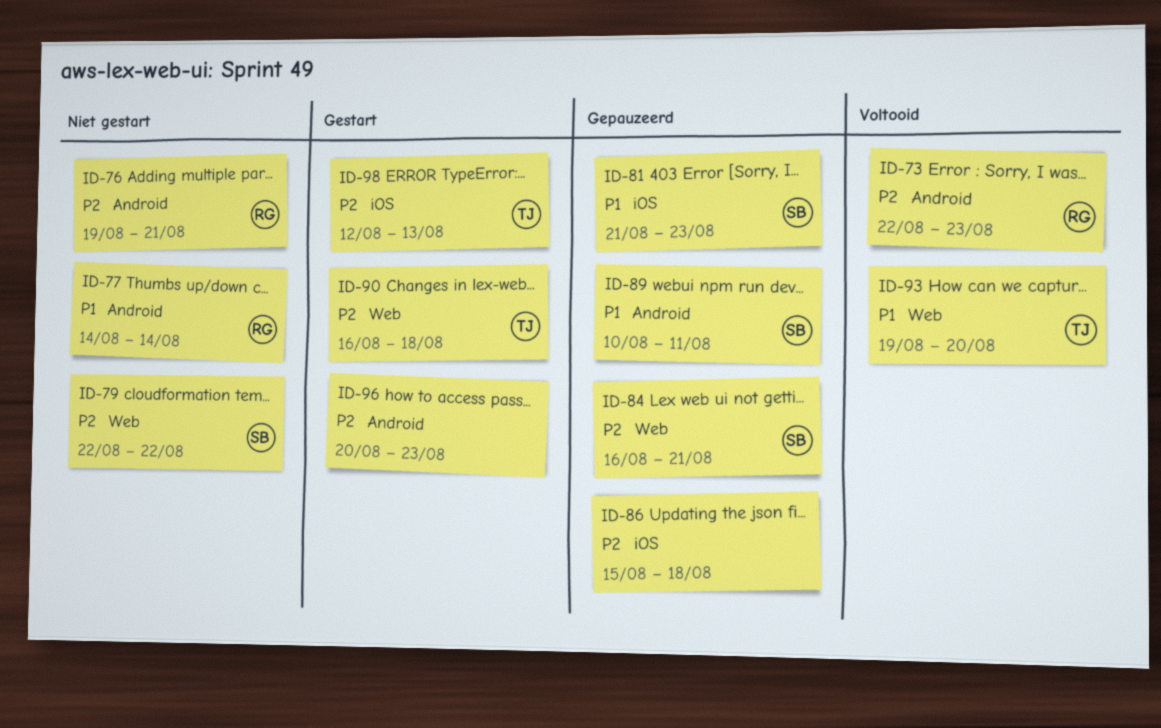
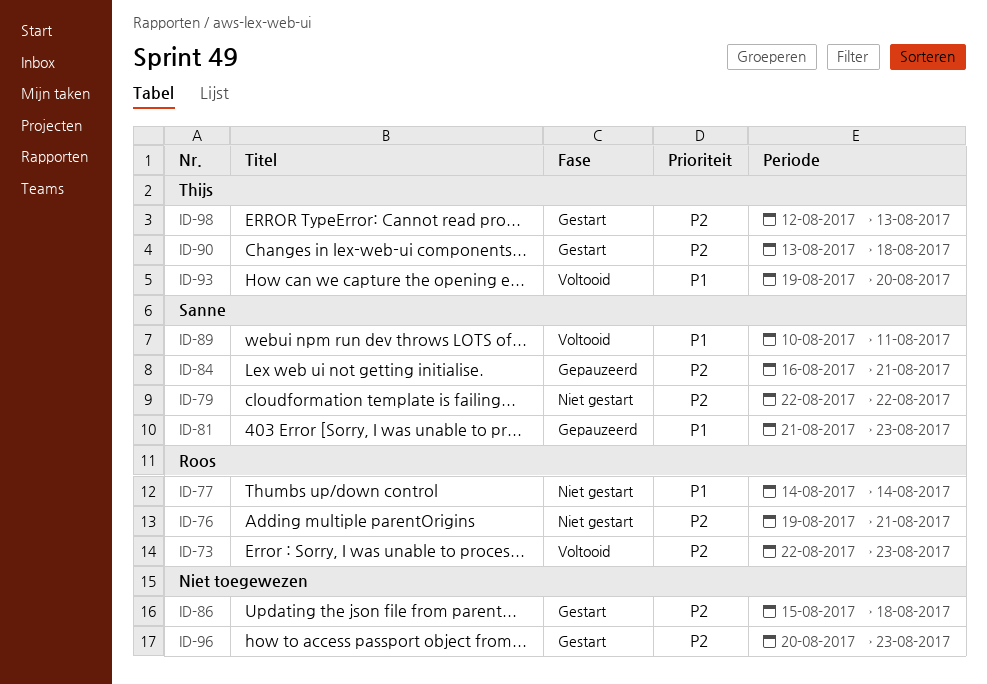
ID-86, status: Gepauzeerd -> Gestart
ID-89, status: Gepauzeerd -> Voltooid
ID-90, start: Aug 16 -> Aug 13

